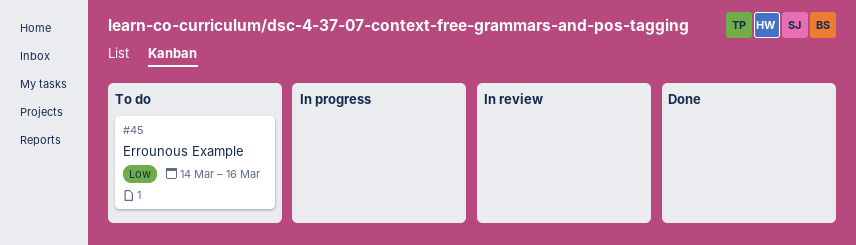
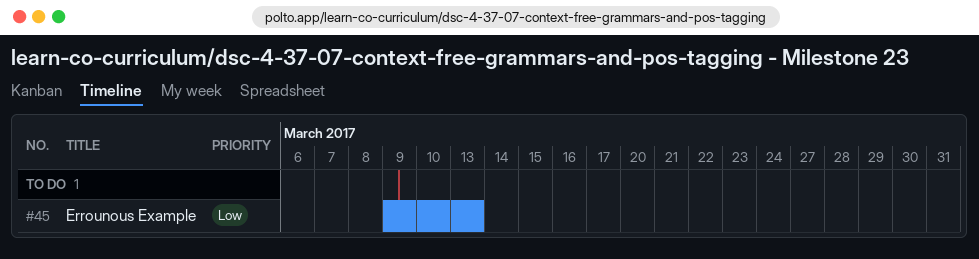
#45, start: Mar 14 -> Mar 9
#45, due: Mar 16 -> Mar 13

